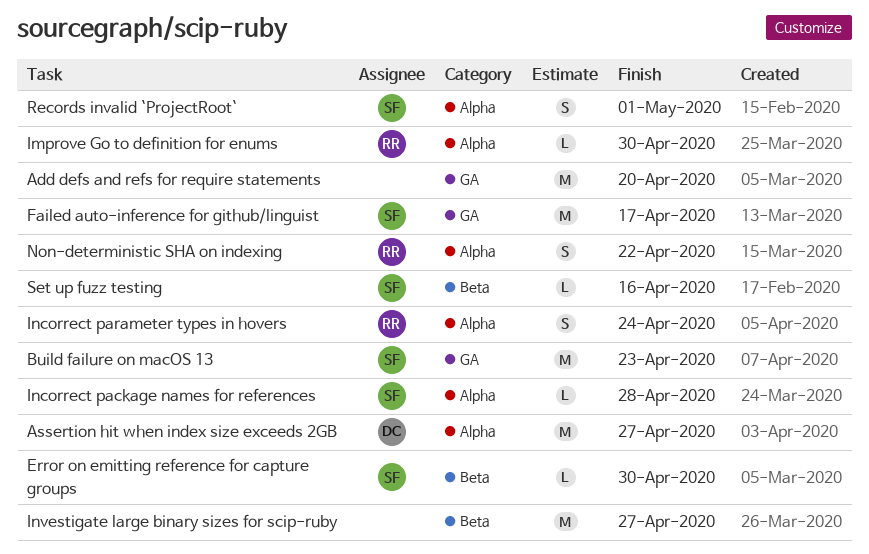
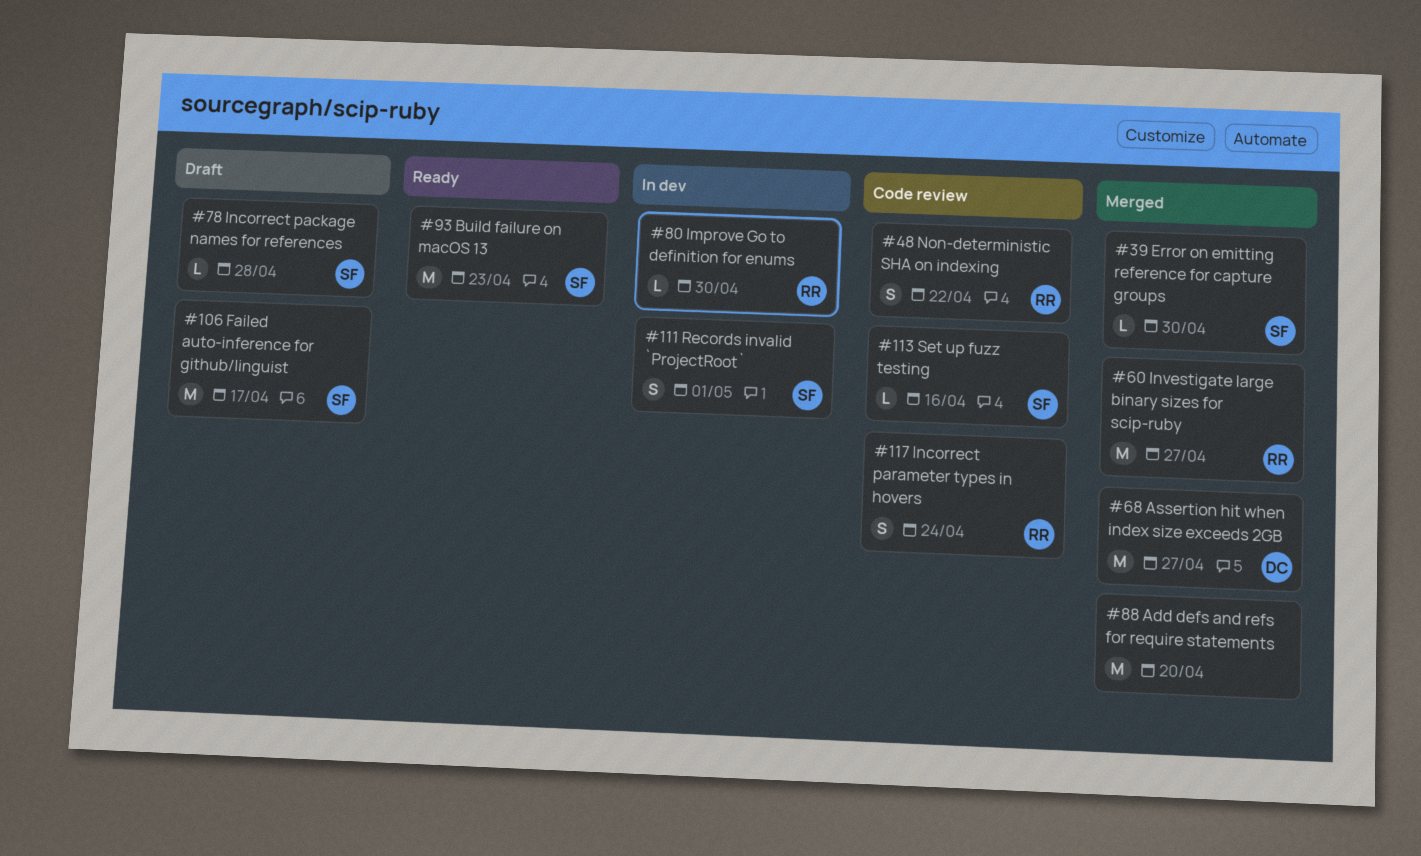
Investigate large binary sizes for scip-ruby, owner: none -> RR

